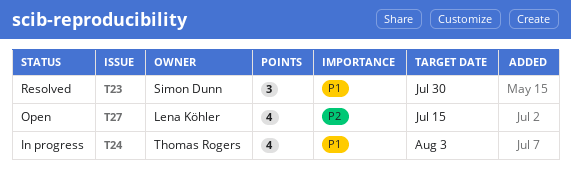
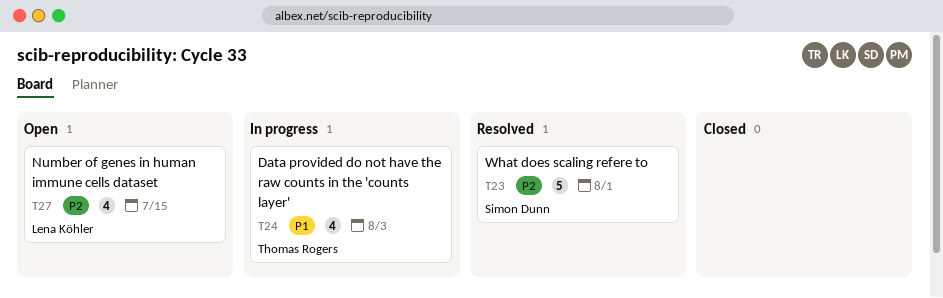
T23, priority: P1 -> P2
T23, estimate: 3 -> 5
T23, due: Jul 30 -> Aug 1

